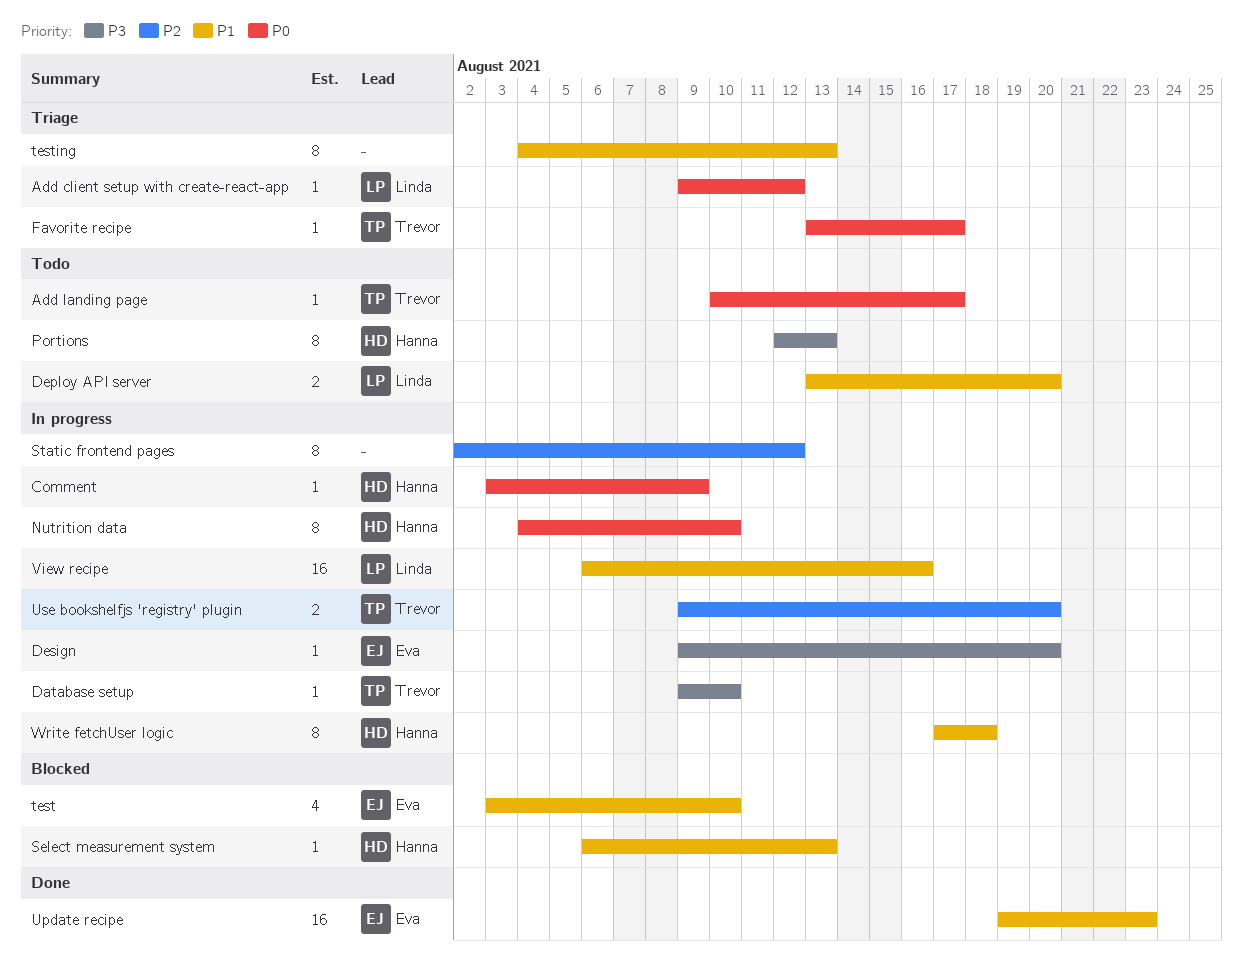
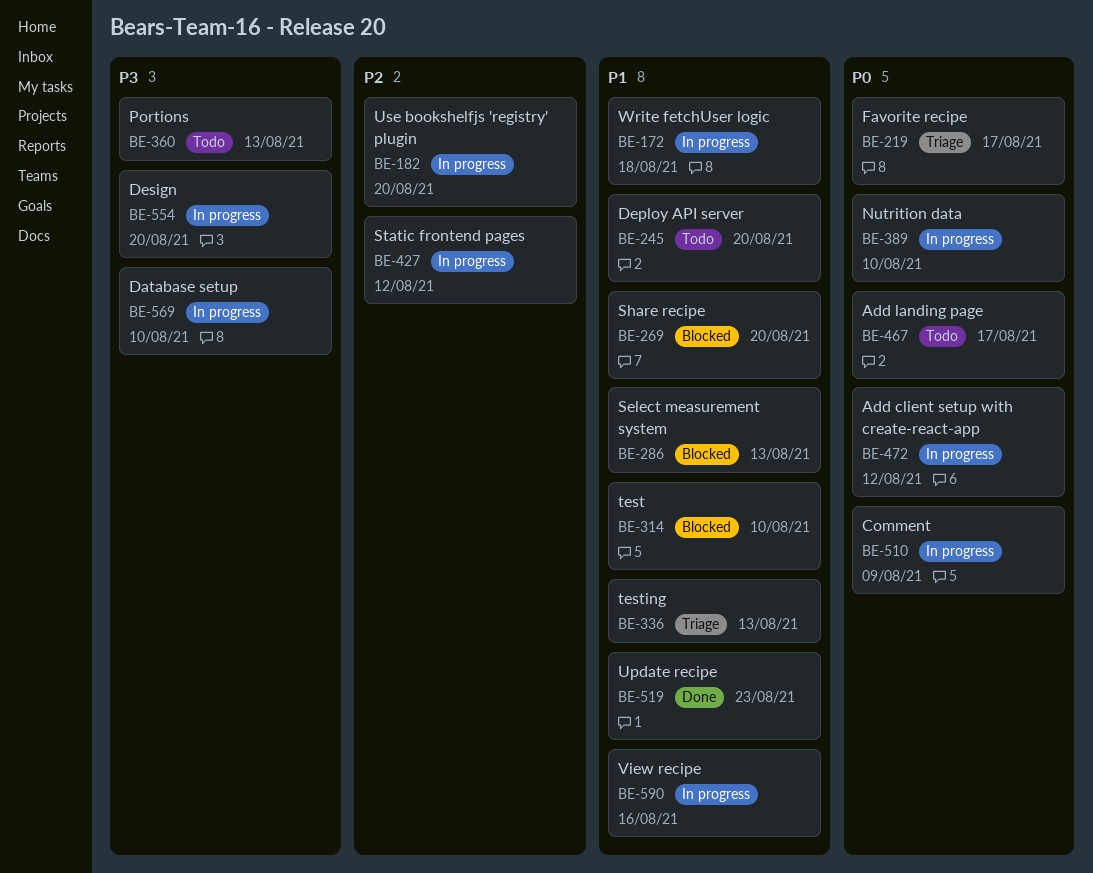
Add client setup with create-react-app, status: Triage -> In progress
Share recipe: none -> present

